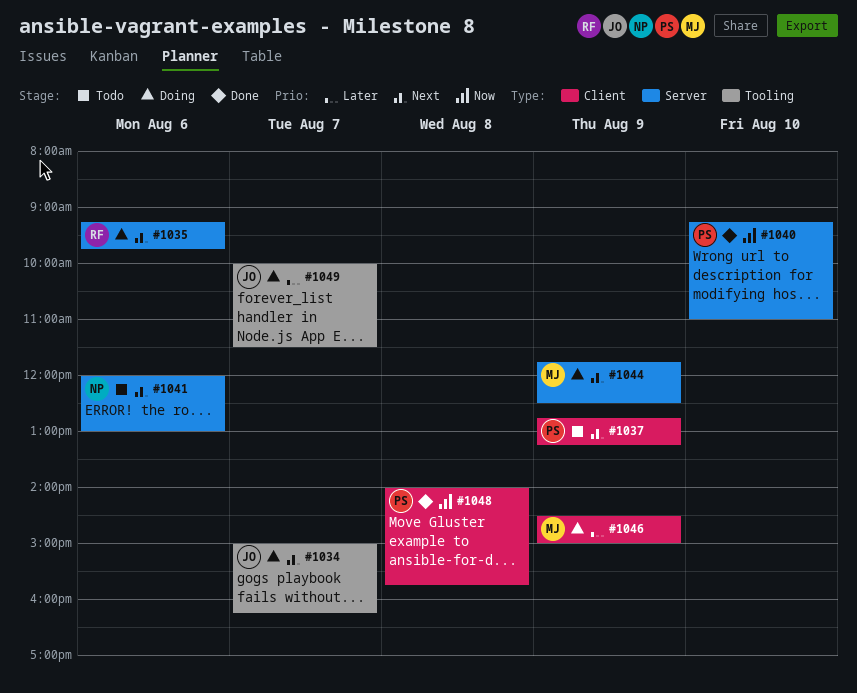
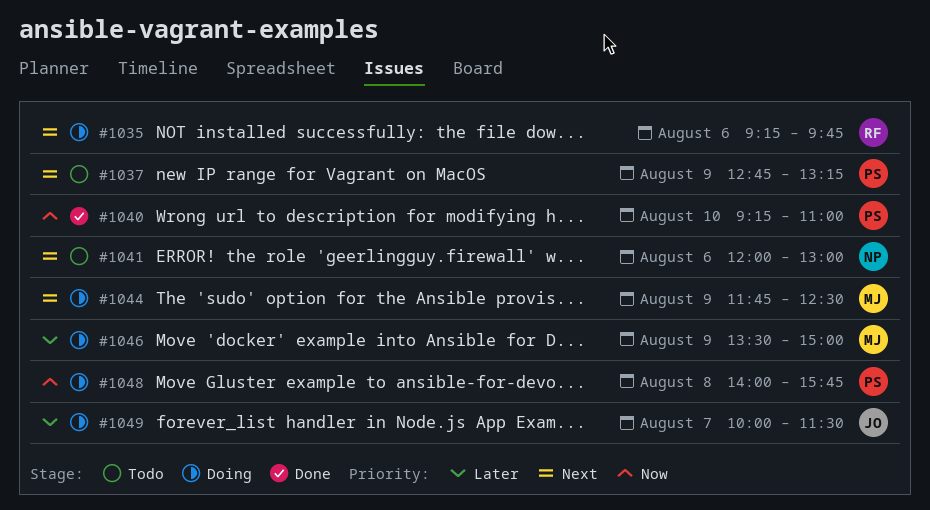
#1034: present -> none
#1046, begins: 14:30 -> 13:30
#1048, status: Done -> Doing

